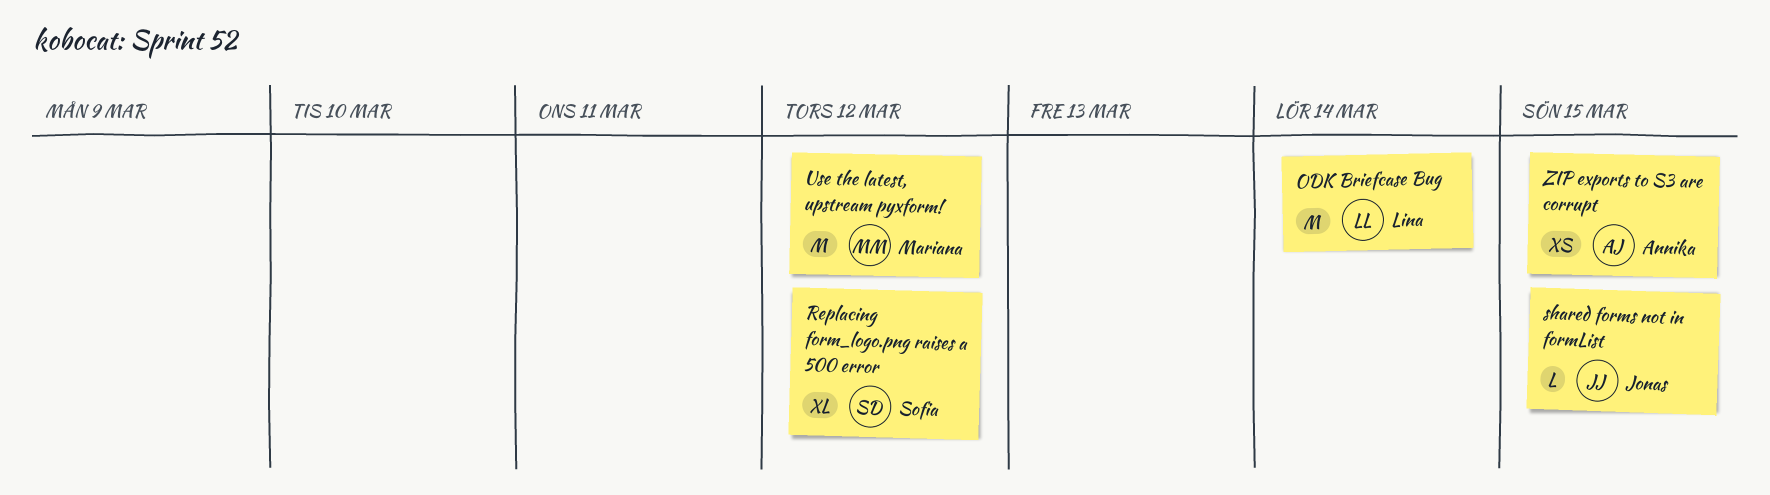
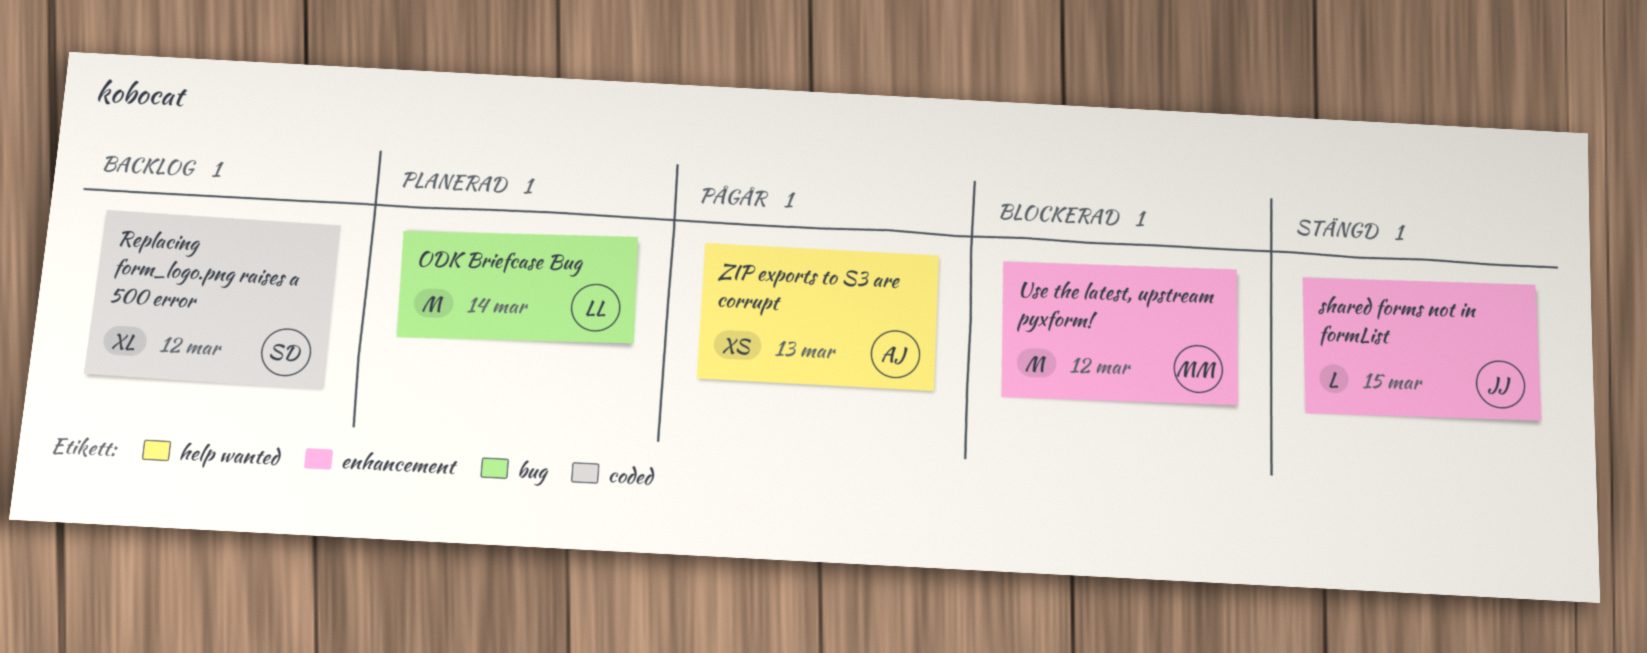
ZIP exports to S3 are corrupt, due: Mar 15 -> Mar 13

